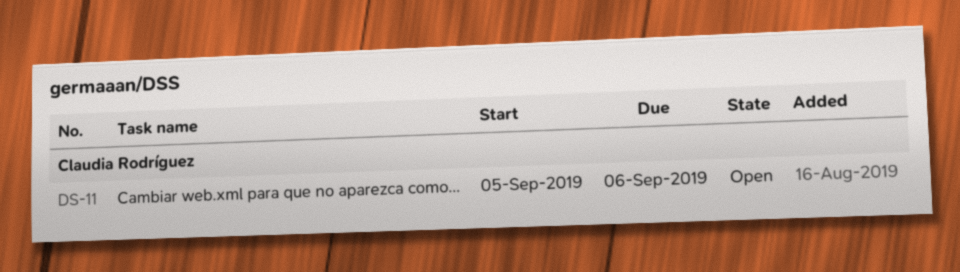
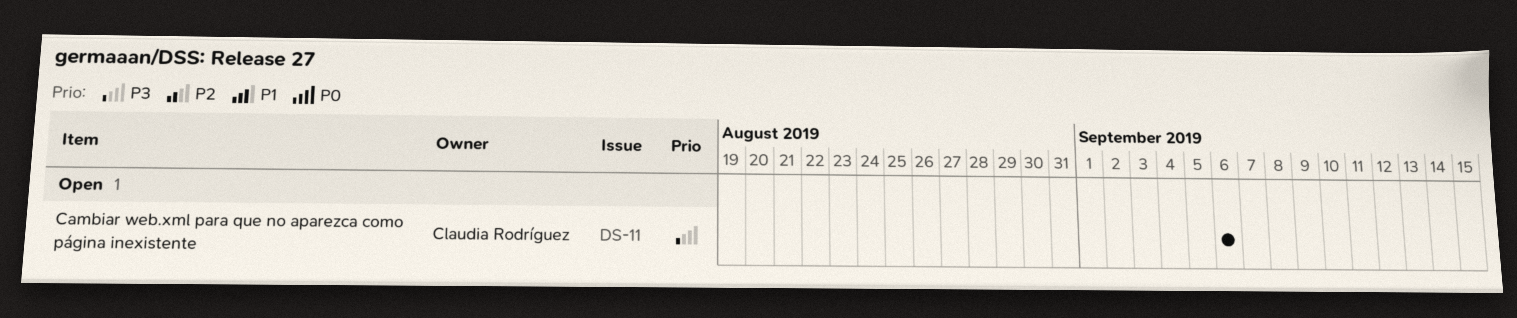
DS-11, start: Sep 5 -> Sep 6

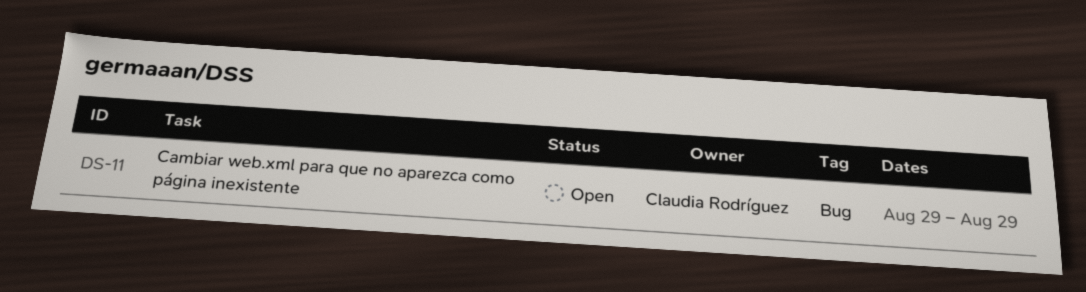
DS-11, start: Sep 6 -> Aug 29
DS-11, due: Sep 6 -> Aug 29

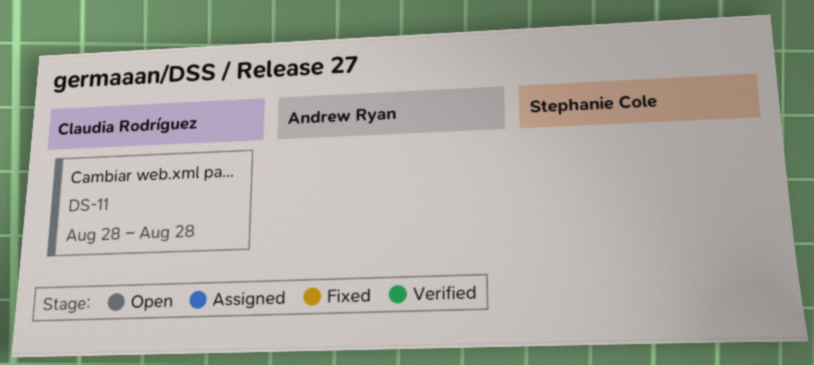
DS-11, start: Aug 29 -> Aug 28
DS-11, due: Aug 29 -> Aug 28

